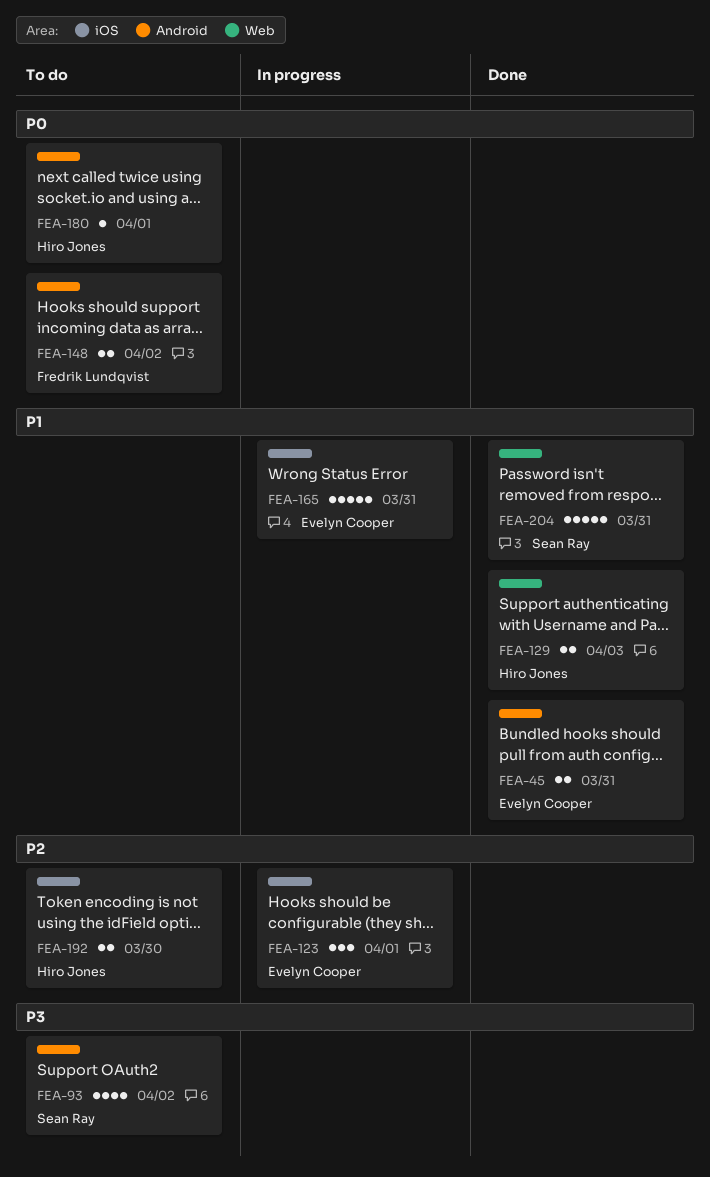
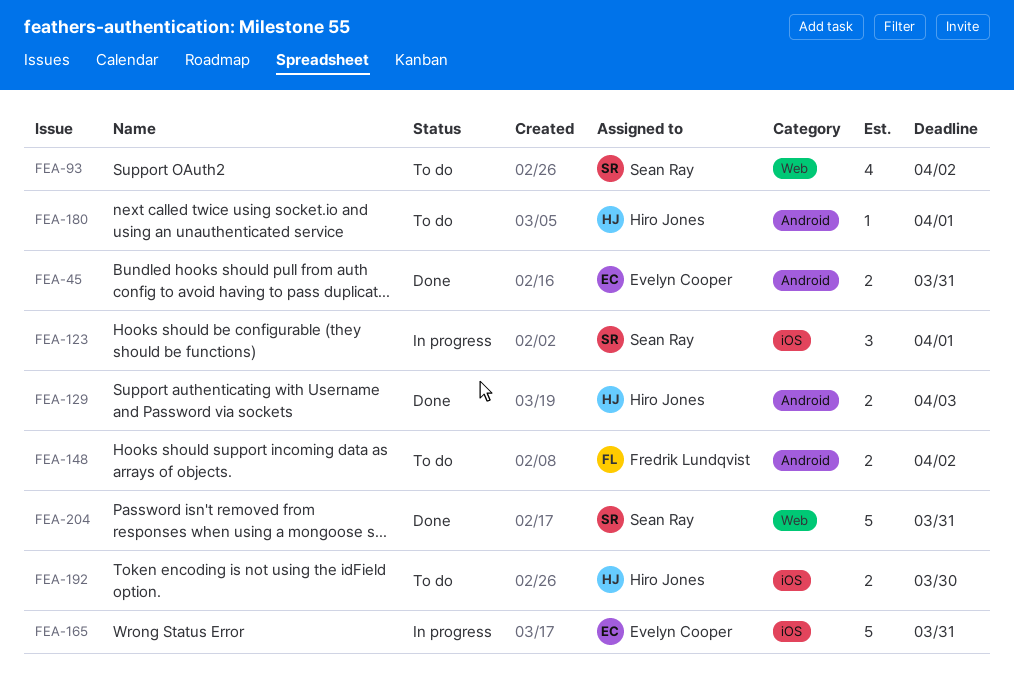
FEA-93, label: Android -> Web
FEA-123, owner: Evelyn Cooper -> Sean Ray
FEA-129, label: Web -> Android

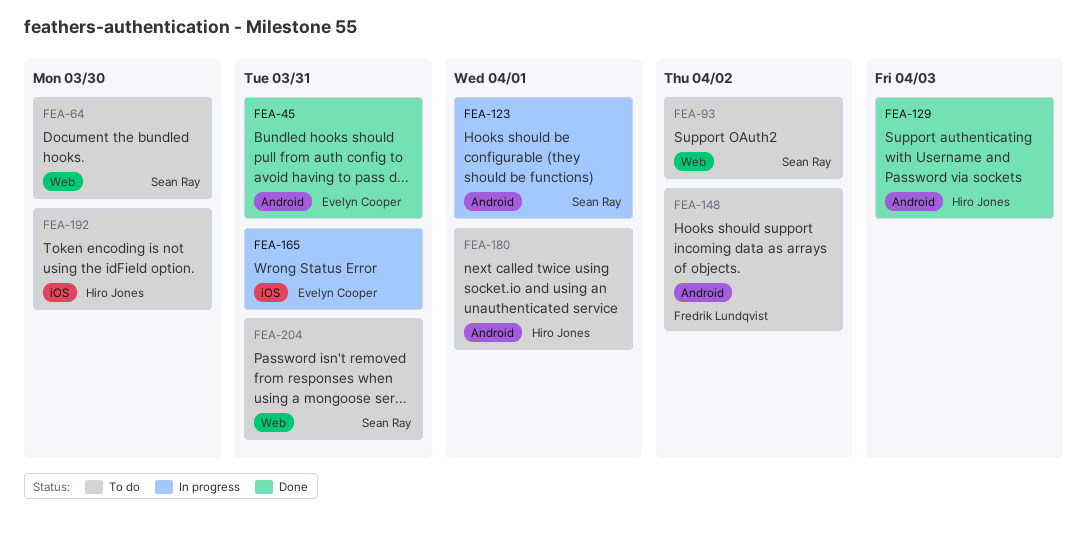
FEA-64: none -> present
FEA-123, label: iOS -> Android
FEA-204, status: Done -> To do

